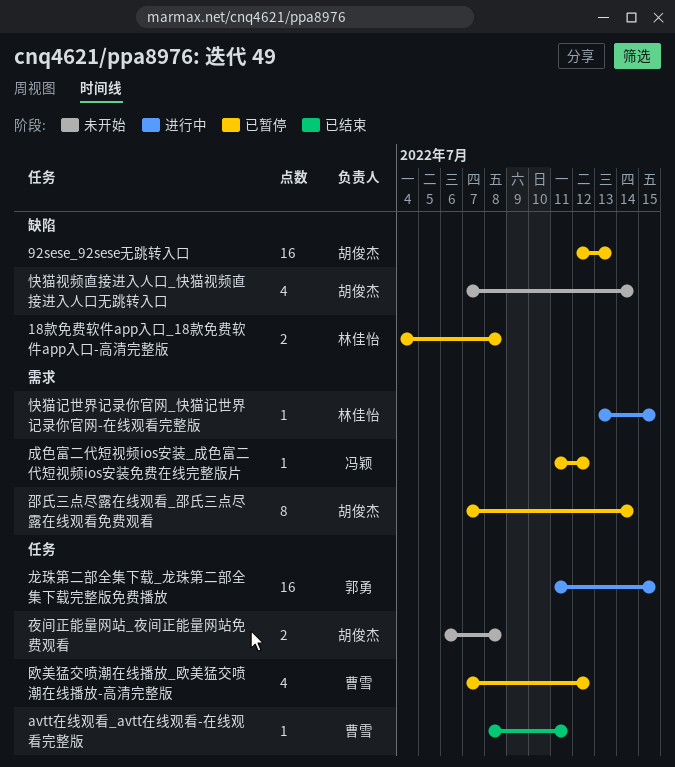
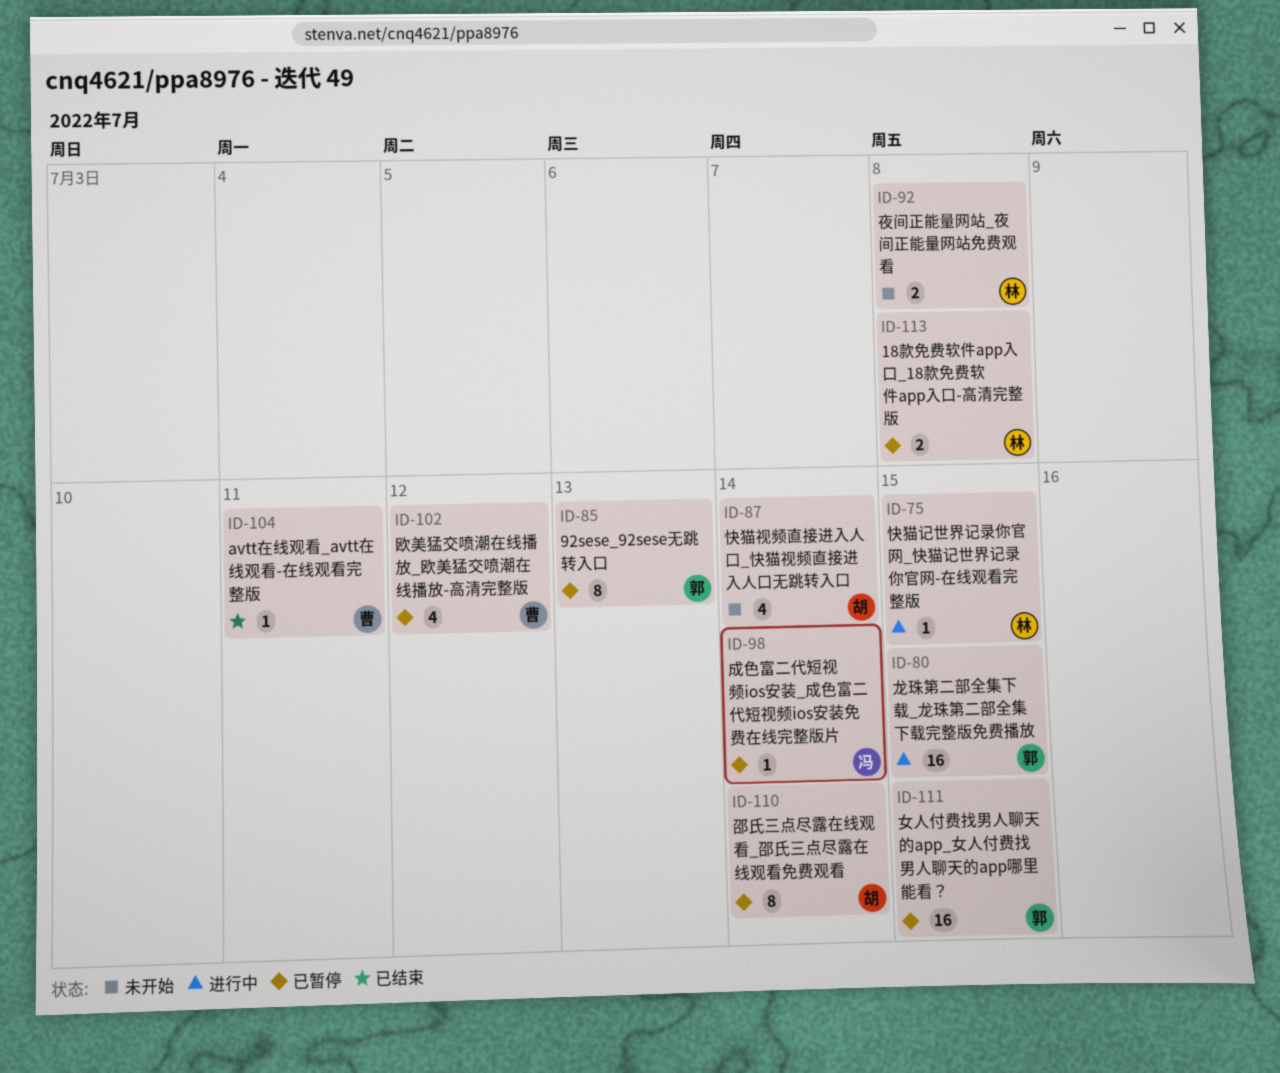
92sese_92sese无跳转入口, owner: 胡俊杰 -> 郭勇
92sese_92sese无跳转入口, estimate: 16 -> 8
夜间正能量网站_夜间正能量网站免费观看, owner: 胡俊杰 -> 林佳怡
女人付费找男人聊天的app_女人付费找男人聊天的app哪里能看？: none -> present
成色富二代短视频ios安装_成色富二代短视频ios安装免费在线完整版片, due: Jul 12 -> Jul 14

